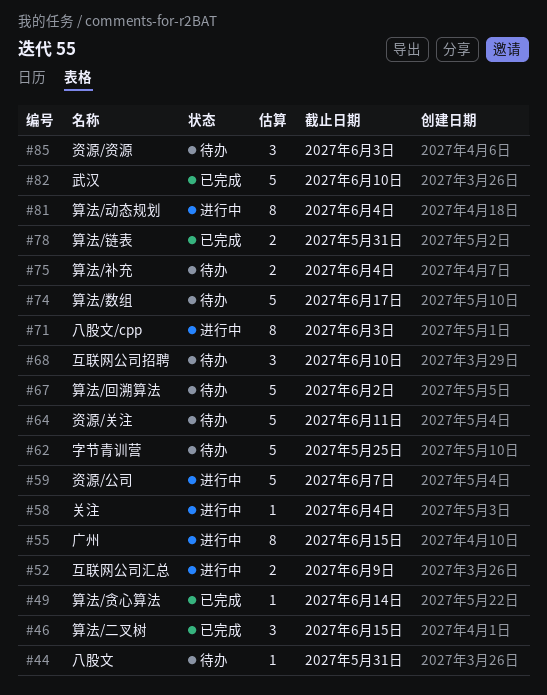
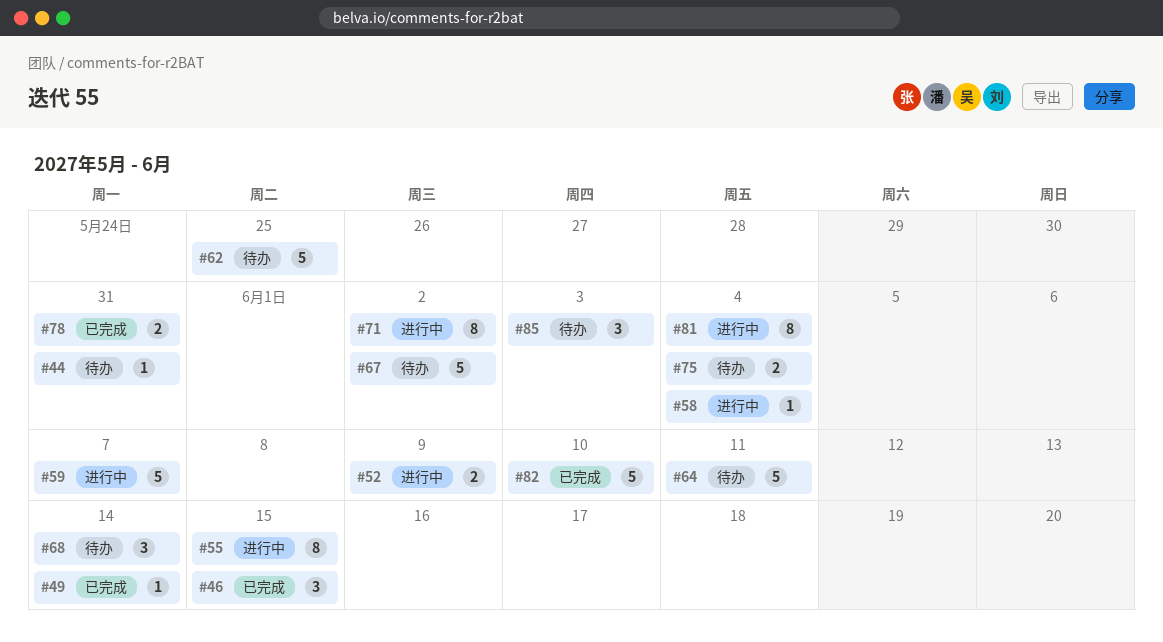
#68, due: Jun 10 -> Jun 14
#71, due: Jun 3 -> Jun 2
#74: present -> none

